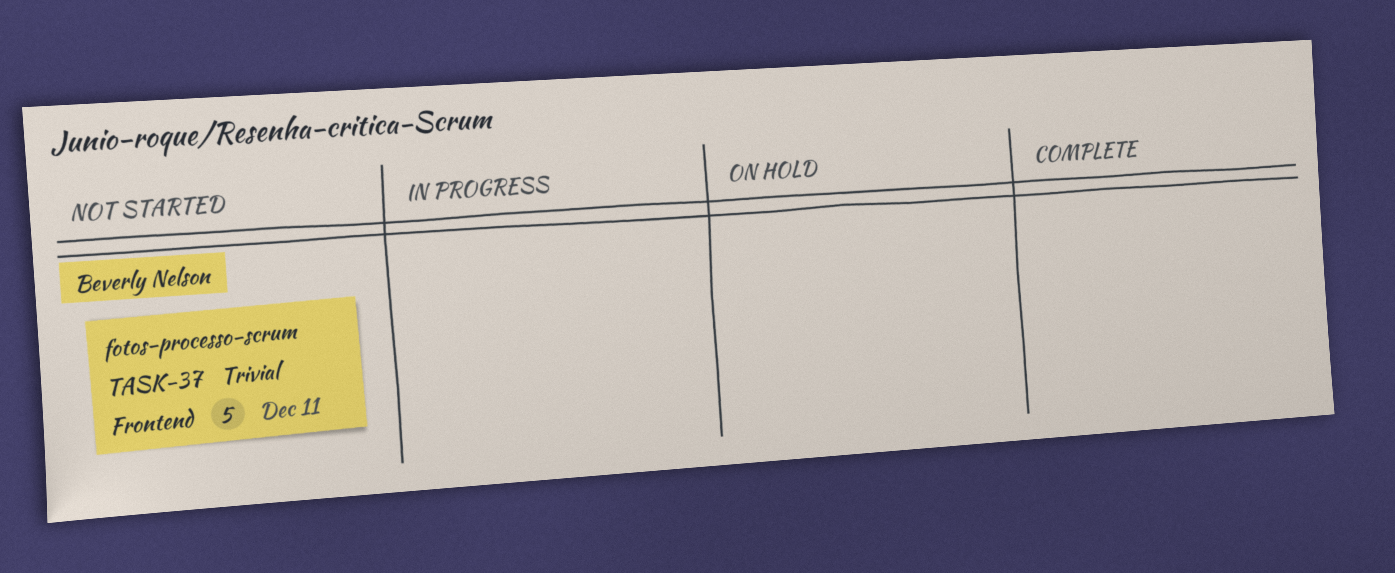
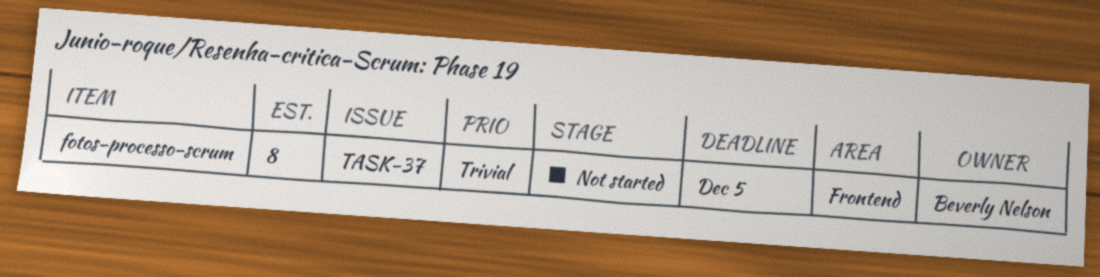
TASK-37, estimate: 5 -> 8
TASK-37, due: Dec 11 -> Dec 5

